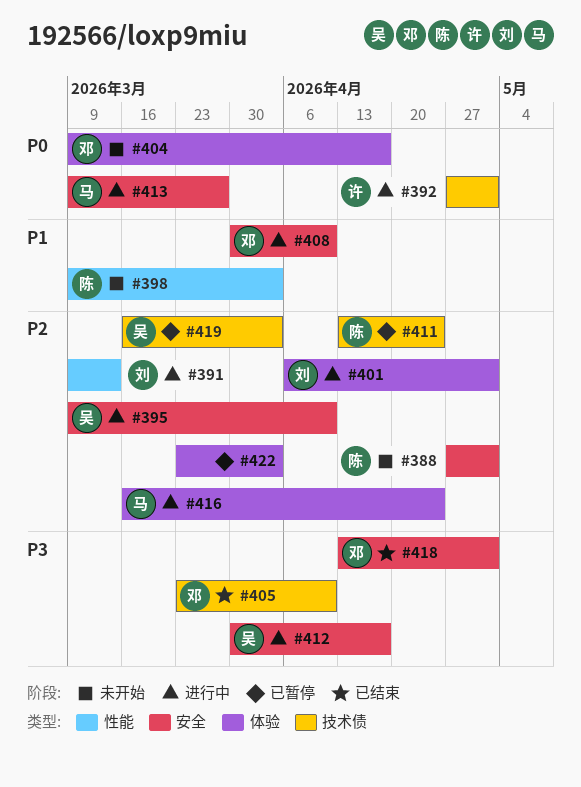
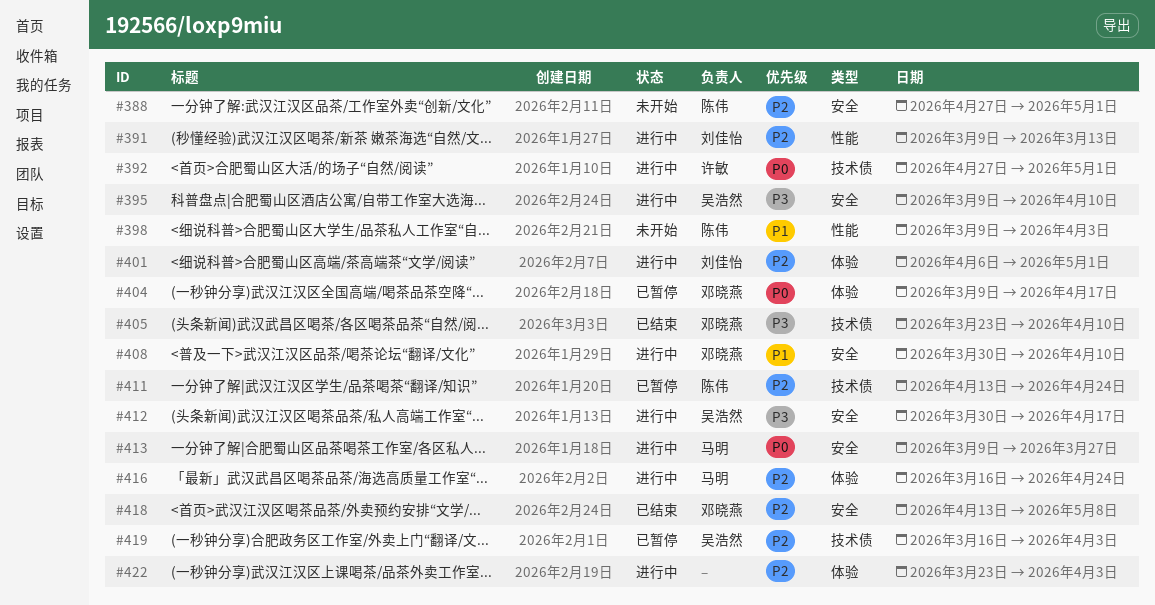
#395, priority: P2 -> P3
#404, status: 未开始 -> 已暂停
#418, priority: P3 -> P2
#418, due: May 1 -> May 8
#422, status: 已暂停 -> 进行中

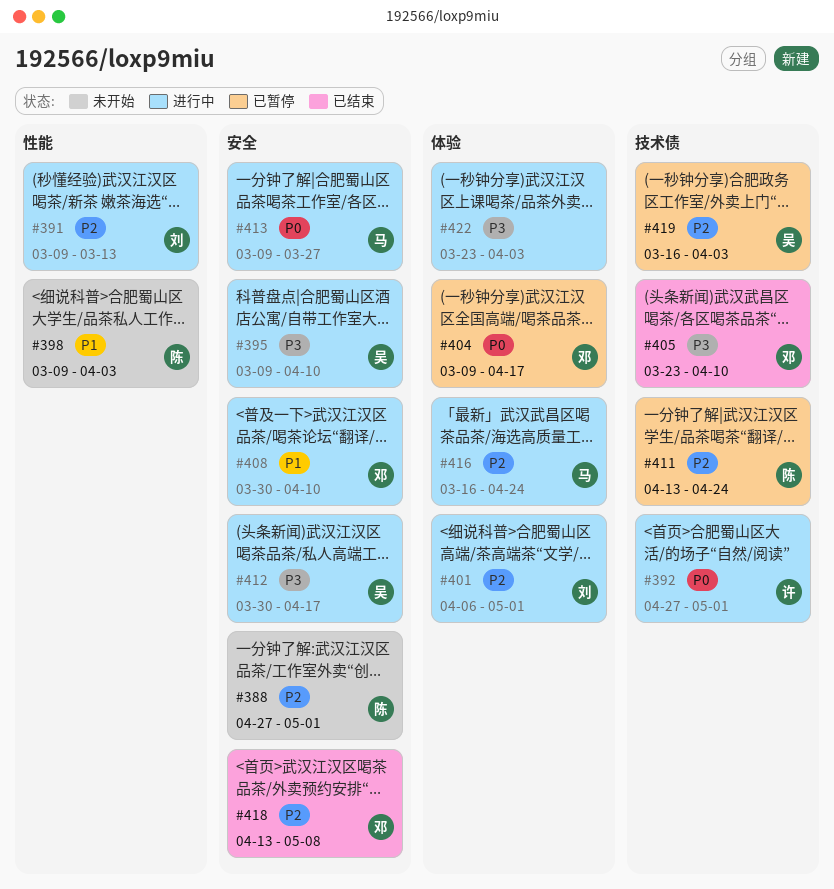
#422, priority: P2 -> P3

